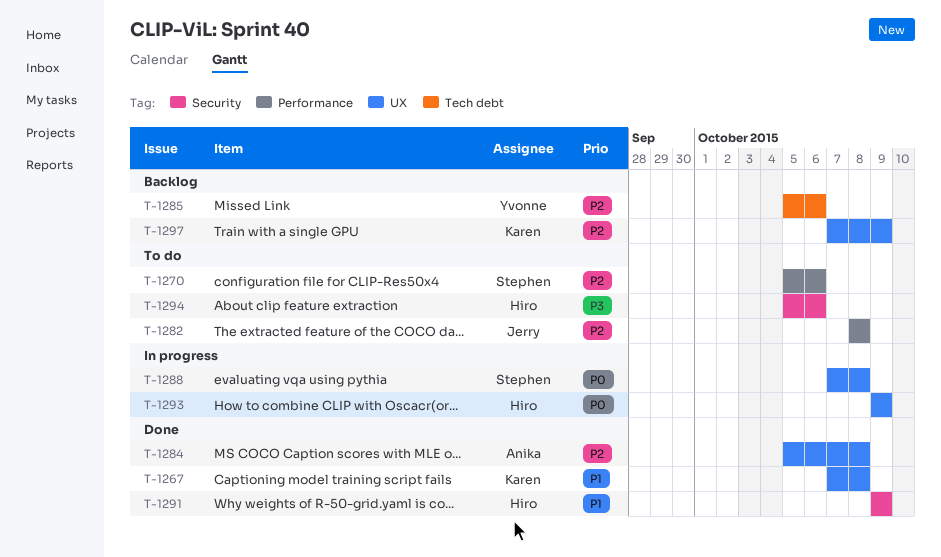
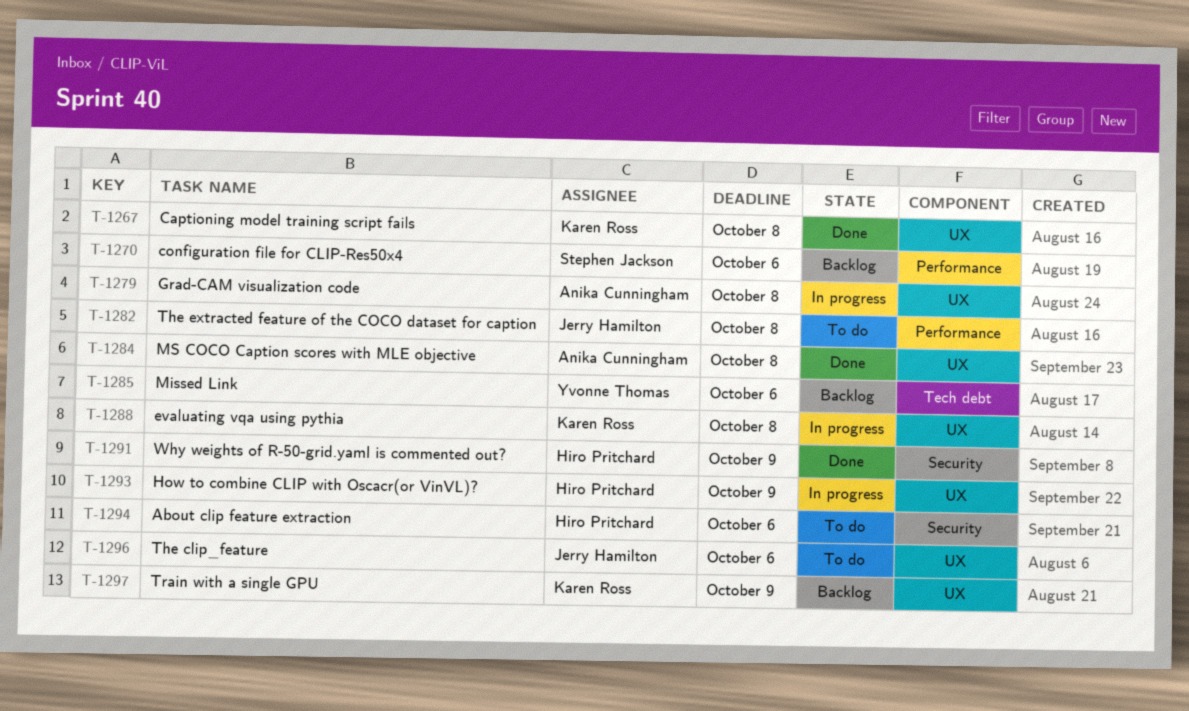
T-1270, status: To do -> Backlog
T-1279: none -> present
T-1288, owner: Stephen Jackson -> Karen Ross
T-1296: none -> present

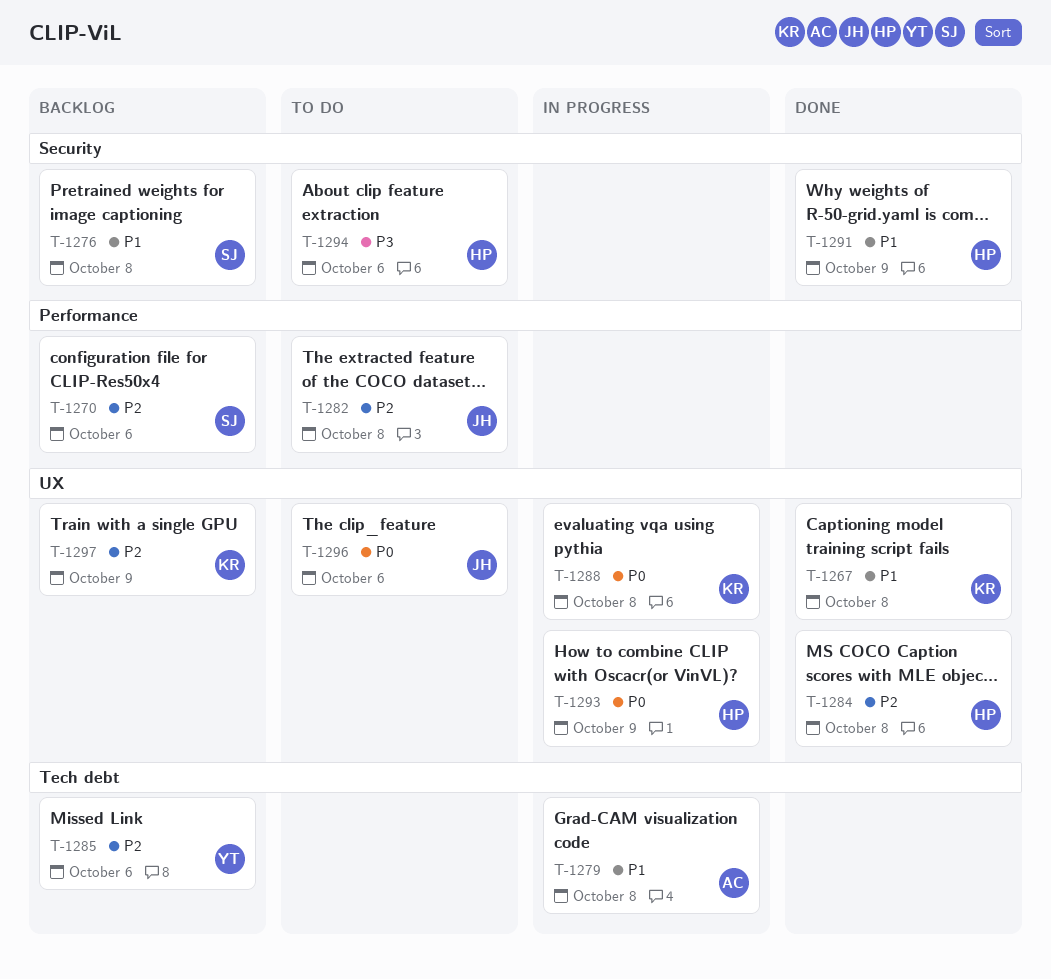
T-1276: none -> present
T-1279, label: UX -> Tech debt
T-1284, owner: Anika Cunningham -> Hiro Pritchard

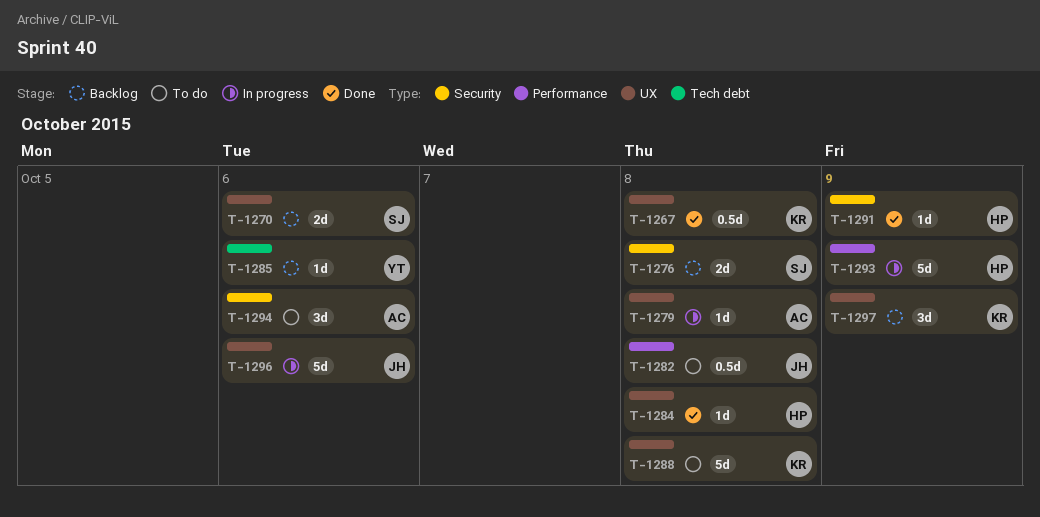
T-1270, label: Performance -> UX
T-1279, label: Tech debt -> UX
T-1288, status: In progress -> To do
T-1293, label: UX -> Performance
T-1294, owner: HP -> AC
T-1296, status: To do -> In progress

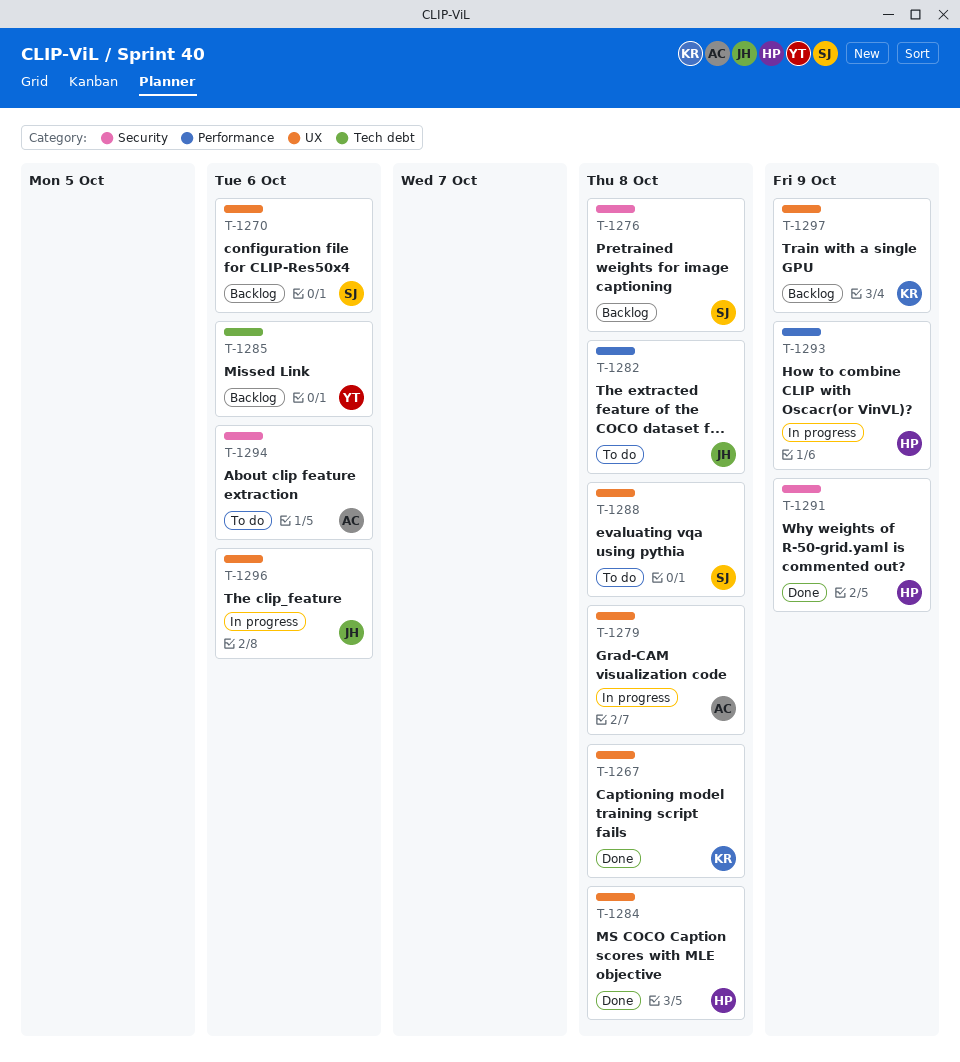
T-1288, owner: KR -> SJ

